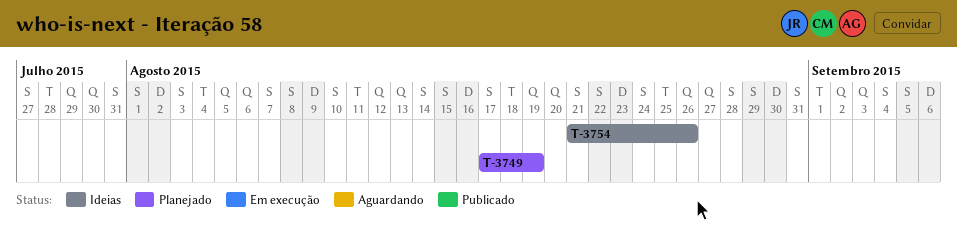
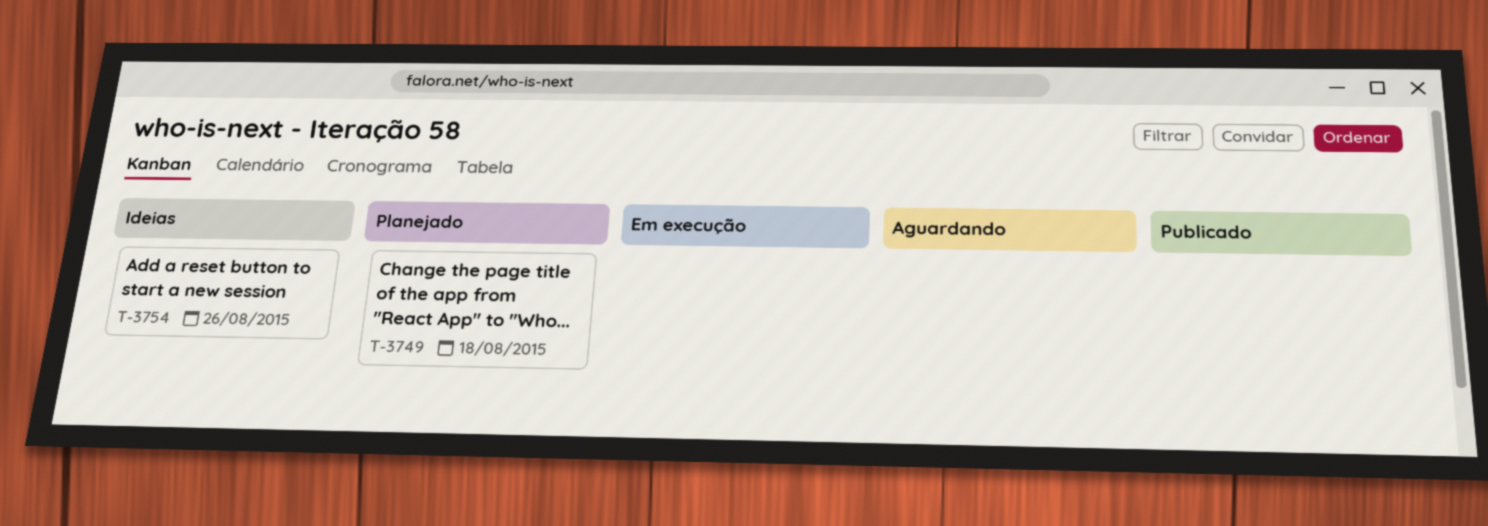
T-3749, due: Aug 19 -> Aug 18

